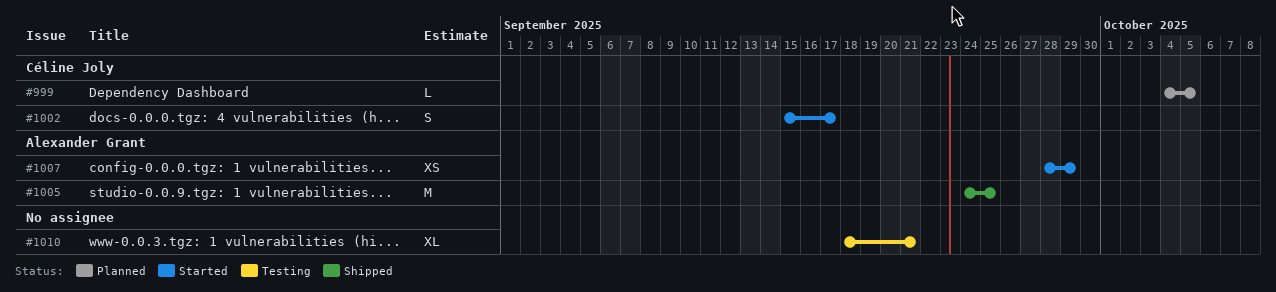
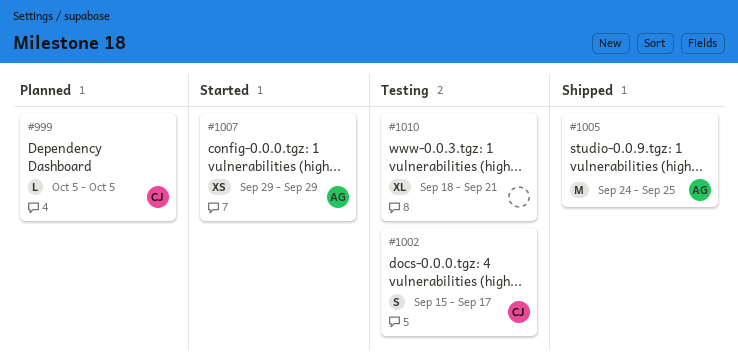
#999, start: Oct 4 -> Oct 5
#1002, status: Started -> Testing
#1007, start: Sep 28 -> Sep 29

